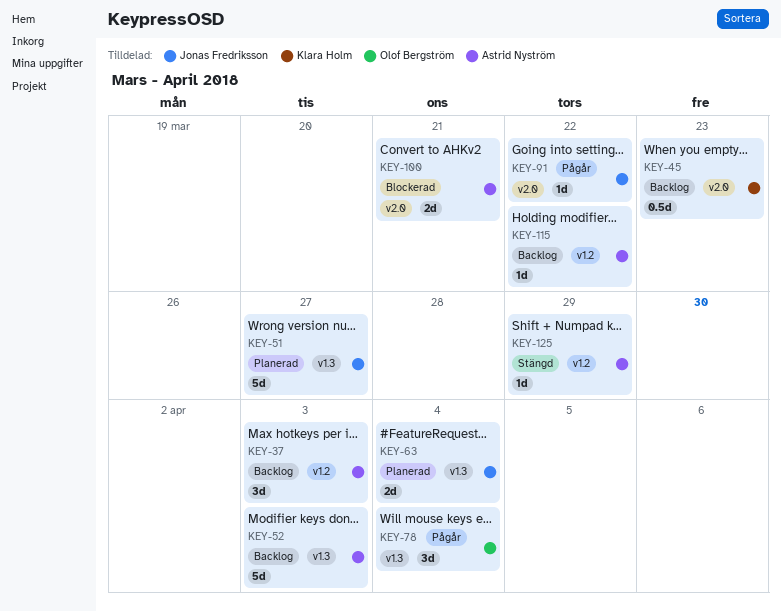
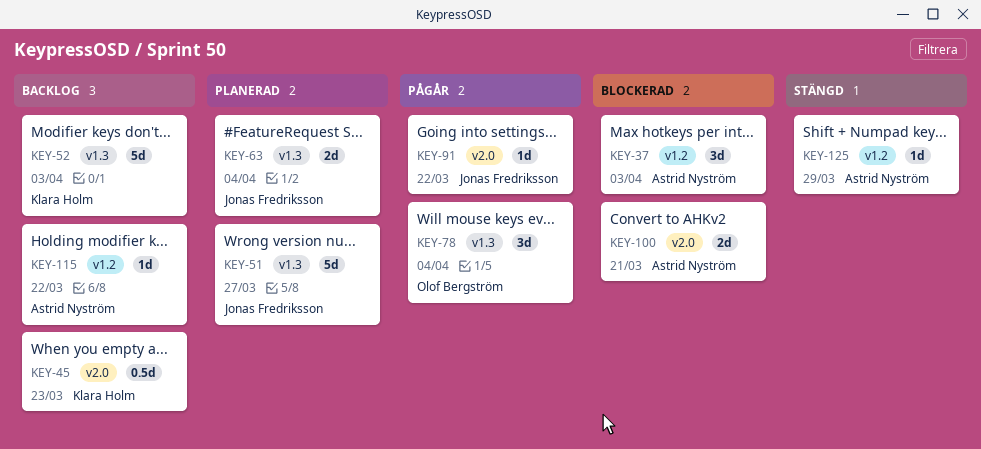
KEY-37, status: Backlog -> Blockerad
KEY-52, owner: Astrid Nyström -> Klara Holm

